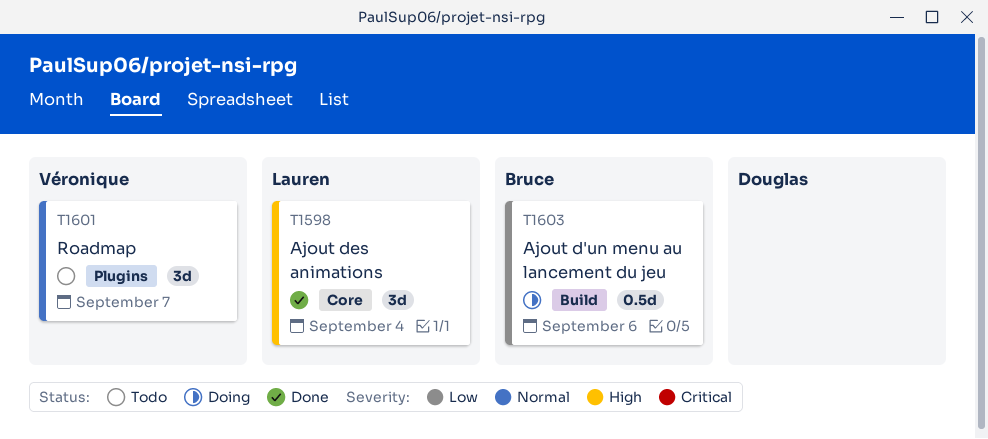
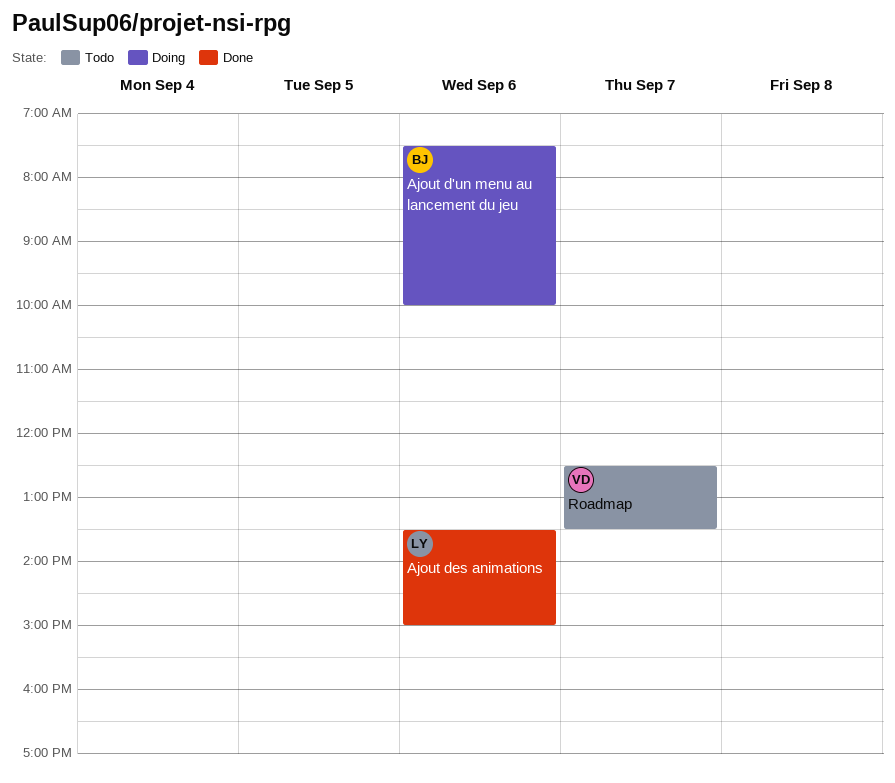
Ajout des animations, day: Sep 4 -> Sep 6

